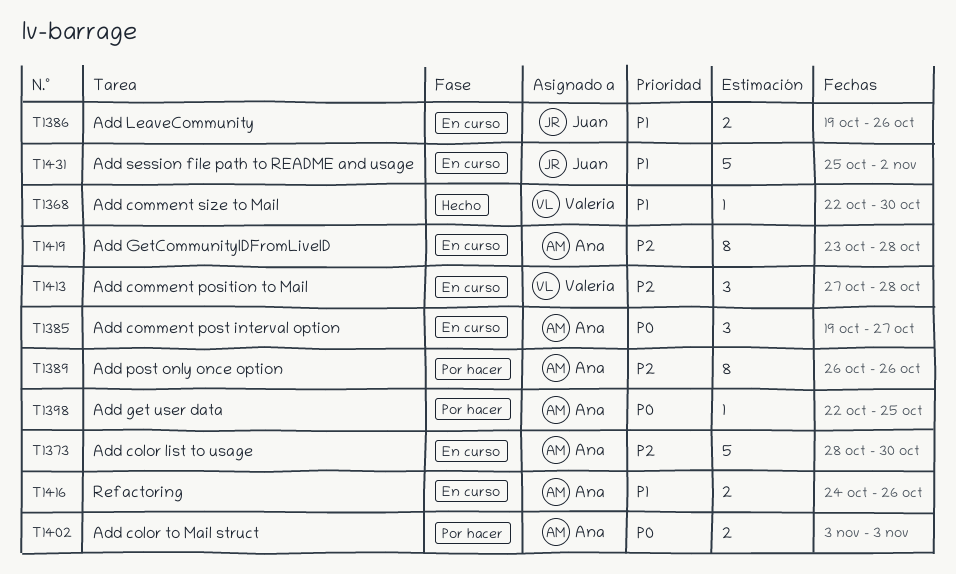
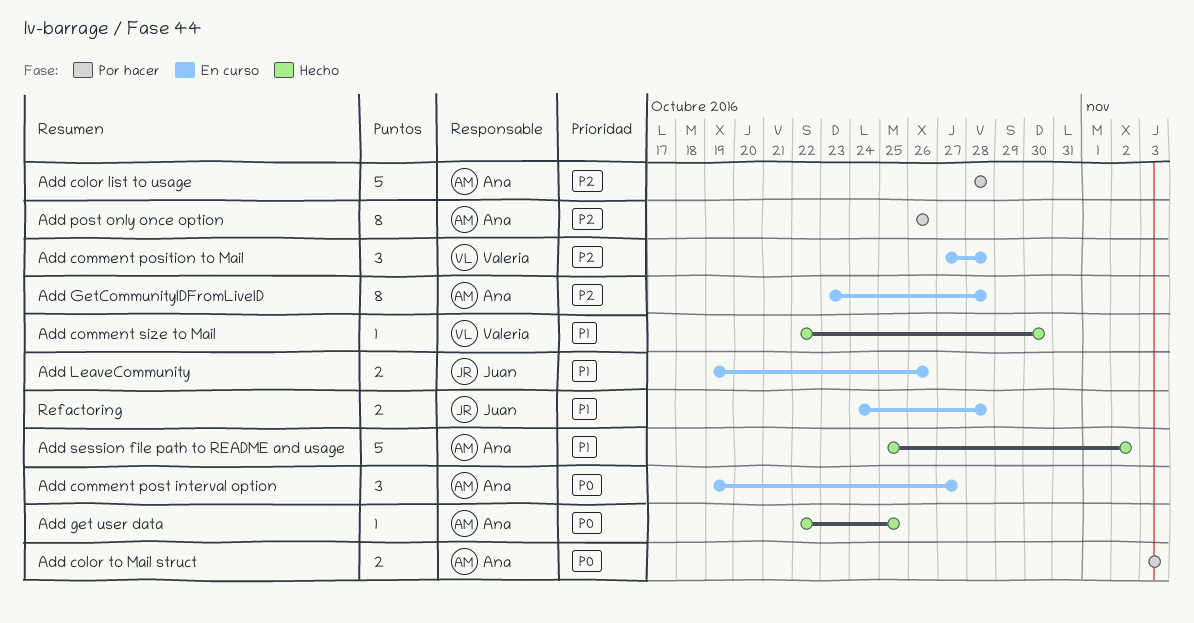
Add color list to usage, status: En curso -> Por hacer
Add color list to usage, due: Oct 30 -> Oct 28
Add get user data, status: Por hacer -> Hecho
Add session file path to README and usage, status: En curso -> Hecho
Add session file path to README and usage, owner: Juan -> Ana
Refactoring, owner: Ana -> Juan
Refactoring, due: Oct 26 -> Oct 28

